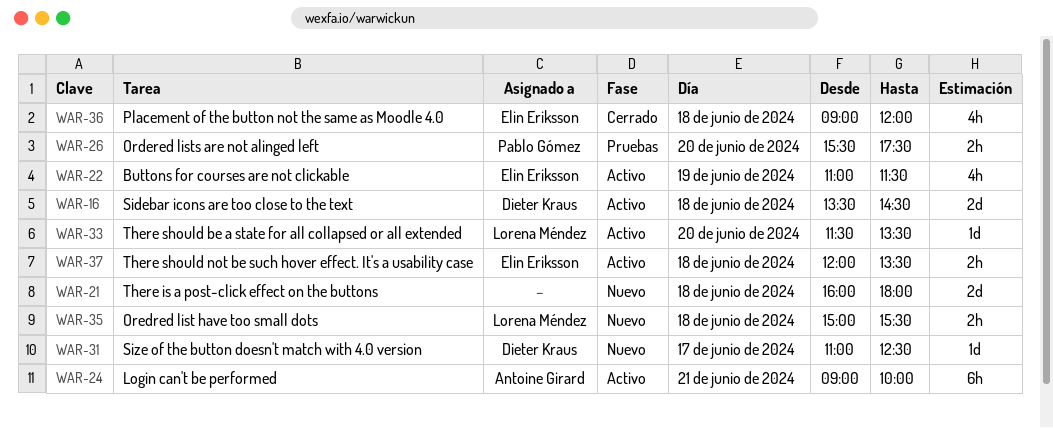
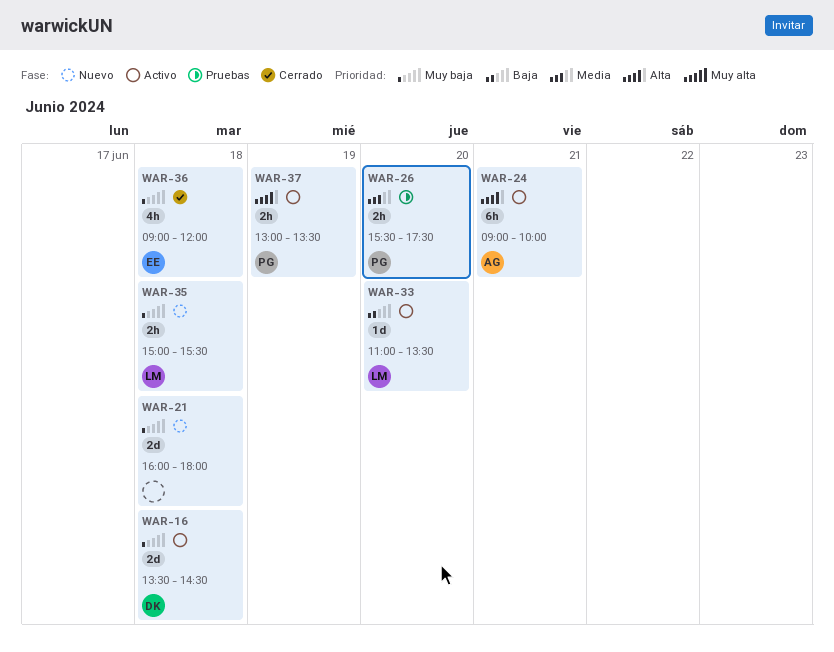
WAR-22: present -> none
WAR-31: present -> none
WAR-33, begins: 11:30 -> 11:00
WAR-37, owner: Elin Eriksson -> Pablo Gómez
WAR-37, day: Jun 18 -> Jun 19
WAR-37, begins: 12:00 -> 13:00

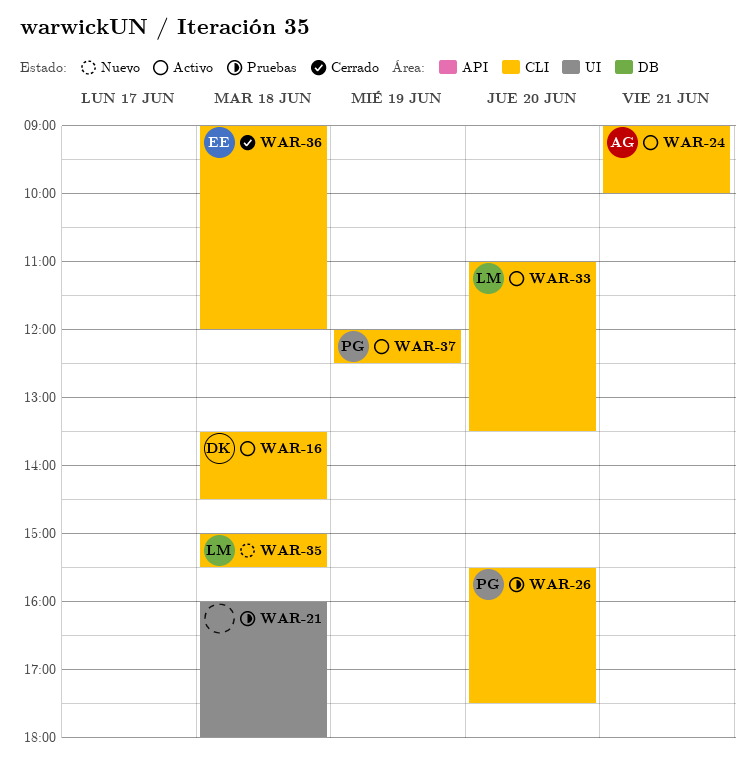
WAR-21, status: Nuevo -> Pruebas
WAR-37, begins: 13:00 -> 12:00
WAR-37, ends: 13:30 -> 12:30

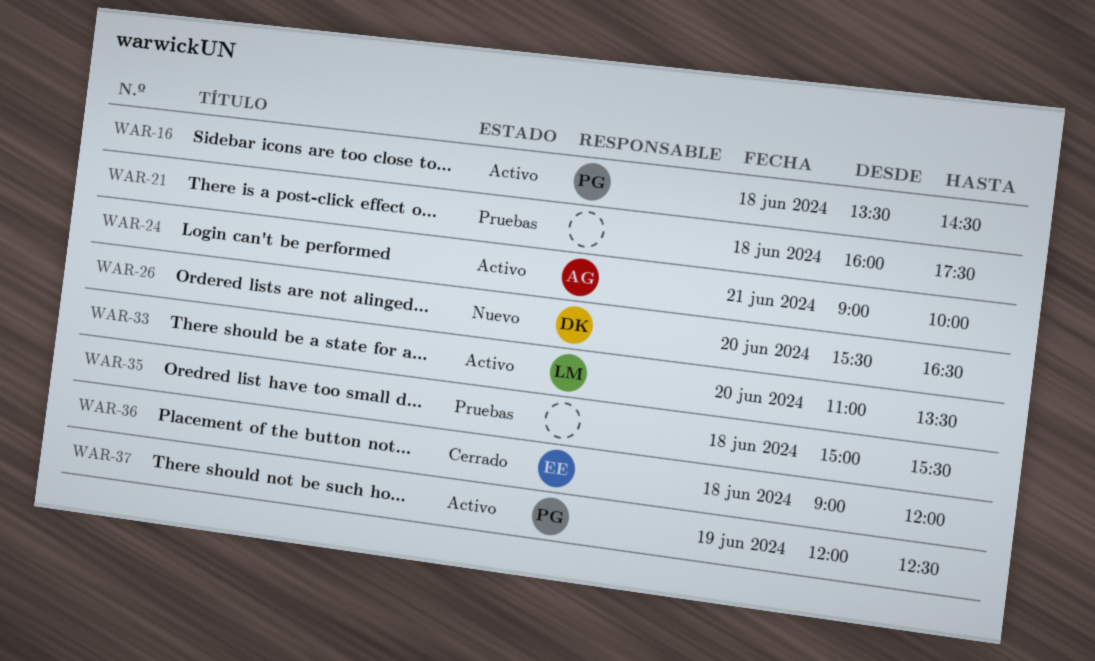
WAR-16, owner: DK -> PG
WAR-21, ends: 18:00 -> 17:30
WAR-26, status: Pruebas -> Nuevo
WAR-26, owner: PG -> DK
WAR-26, ends: 17:30 -> 16:30
WAR-35, status: Nuevo -> Pruebas
WAR-35, owner: LM -> none

